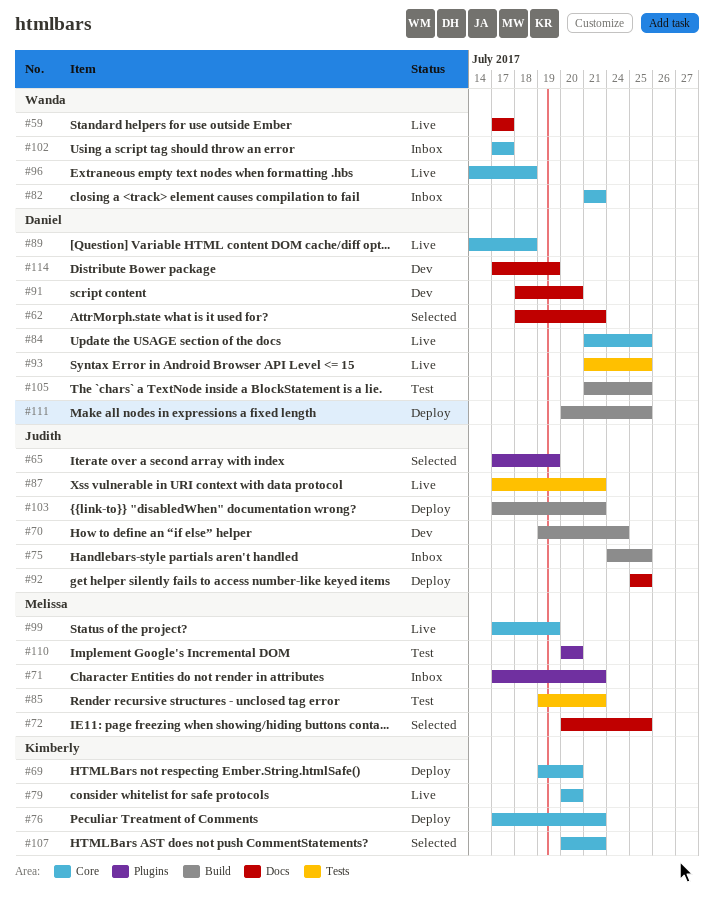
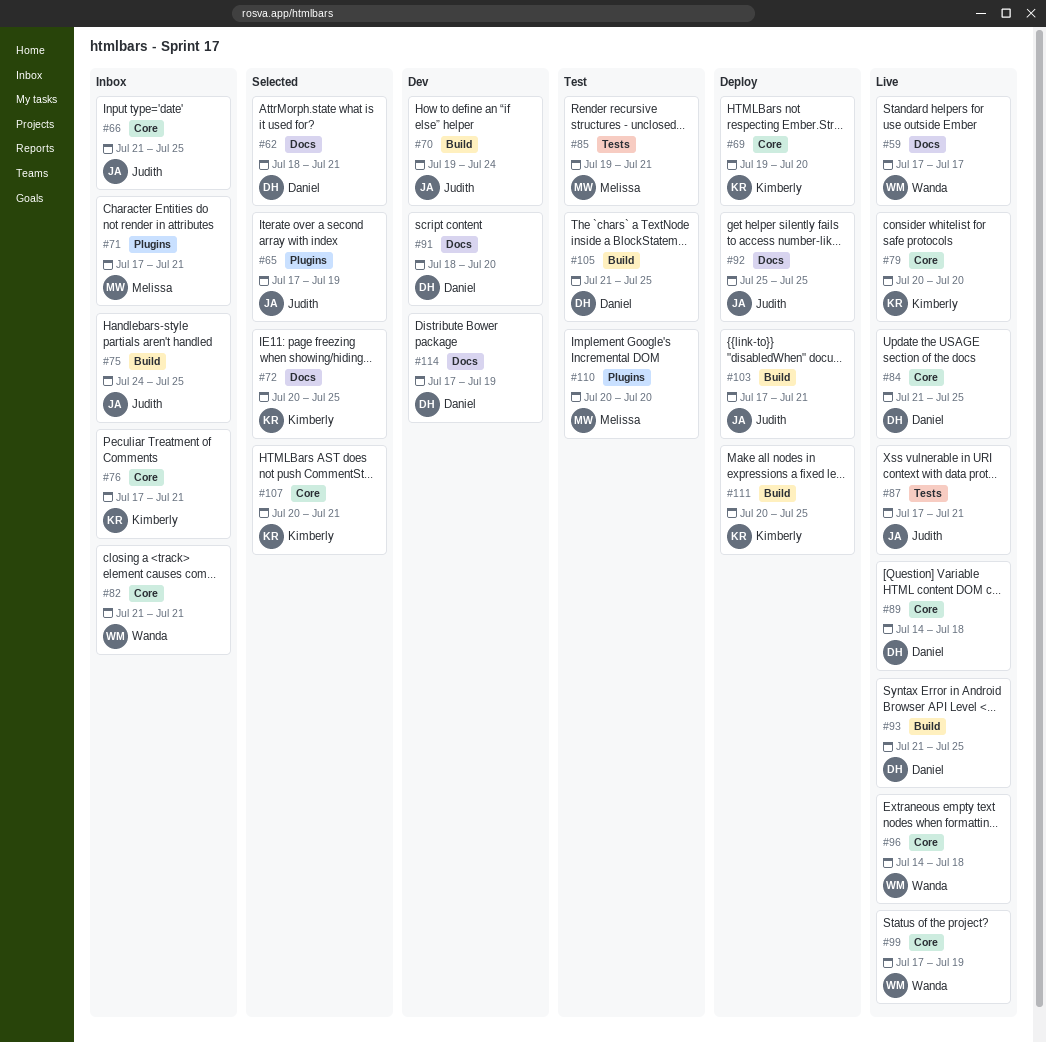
#66: none -> present
#72, owner: Melissa -> Kimberly
#76, status: Deploy -> Inbox
#93, label: Tests -> Build
#99, owner: Melissa -> Wanda
#102: present -> none
#111, owner: Daniel -> Kimberly

